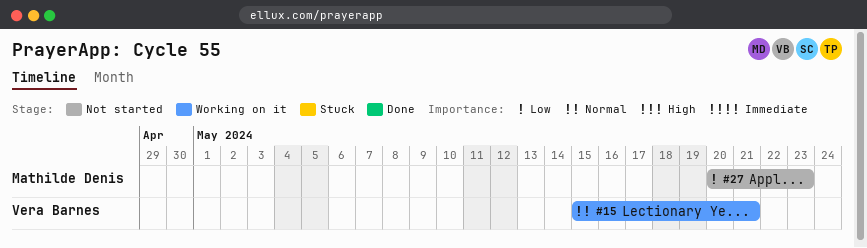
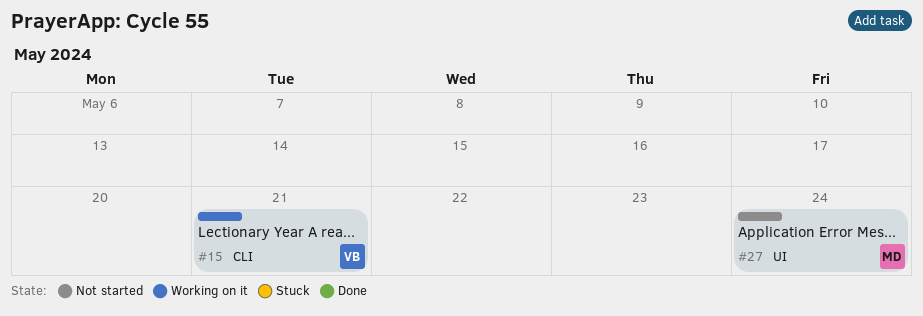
#27, due: May 23 -> May 24

